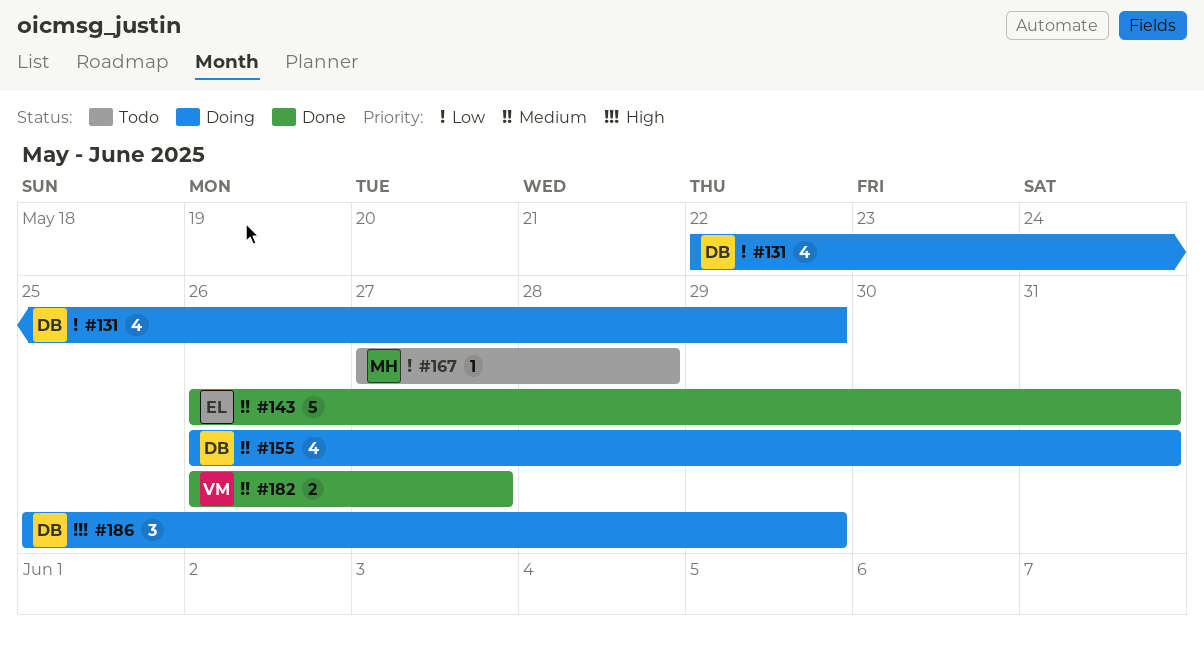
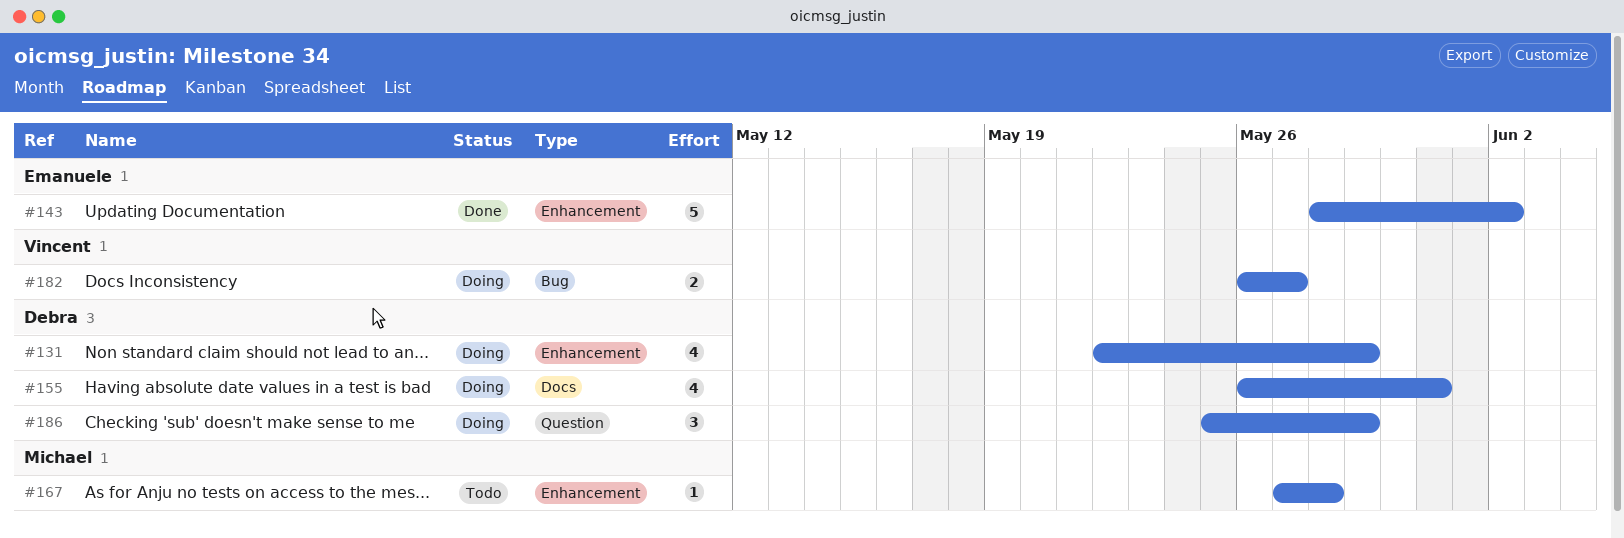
#143, start: May 26 -> May 28
#143, due: May 31 -> Jun 2
#182, status: Done -> Doing

